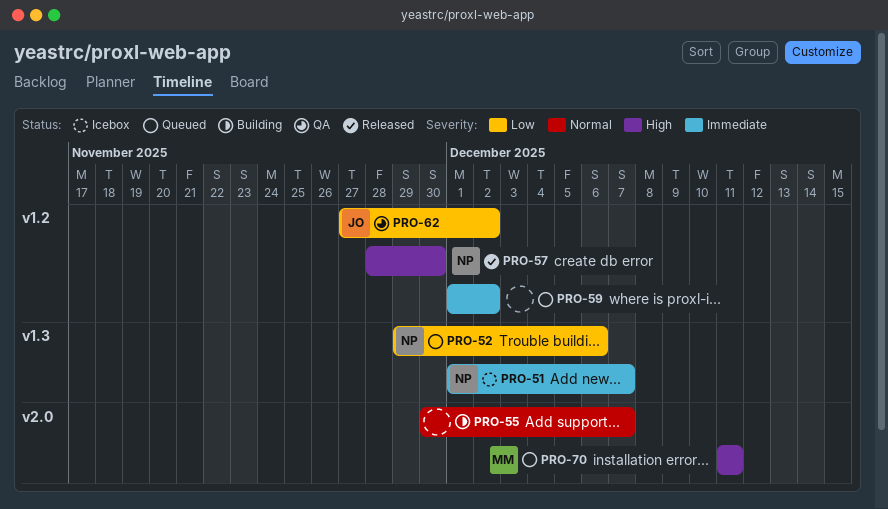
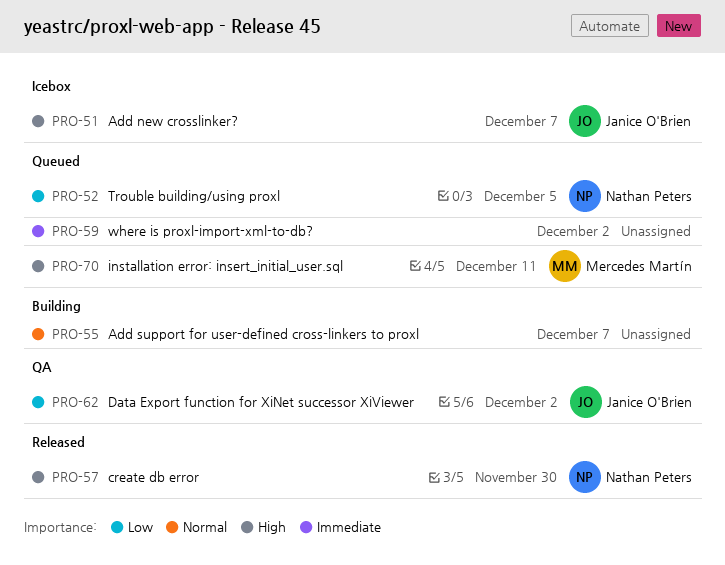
PRO-51, owner: Nathan Peters -> Janice O'Brien
PRO-51, priority: Immediate -> High
PRO-52, due: Dec 6 -> Dec 5

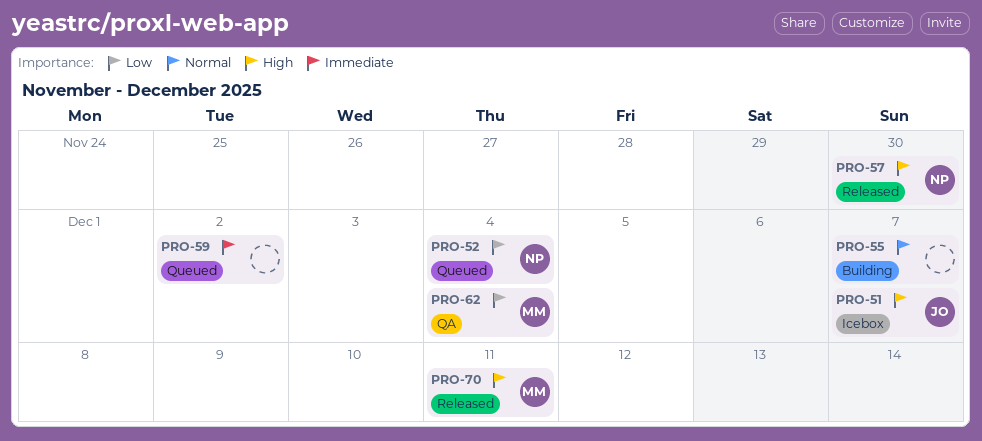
PRO-52, due: Dec 5 -> Dec 4
PRO-62, owner: Janice O'Brien -> Mercedes Martín
PRO-62, due: Dec 2 -> Dec 4
PRO-70, status: Queued -> Released

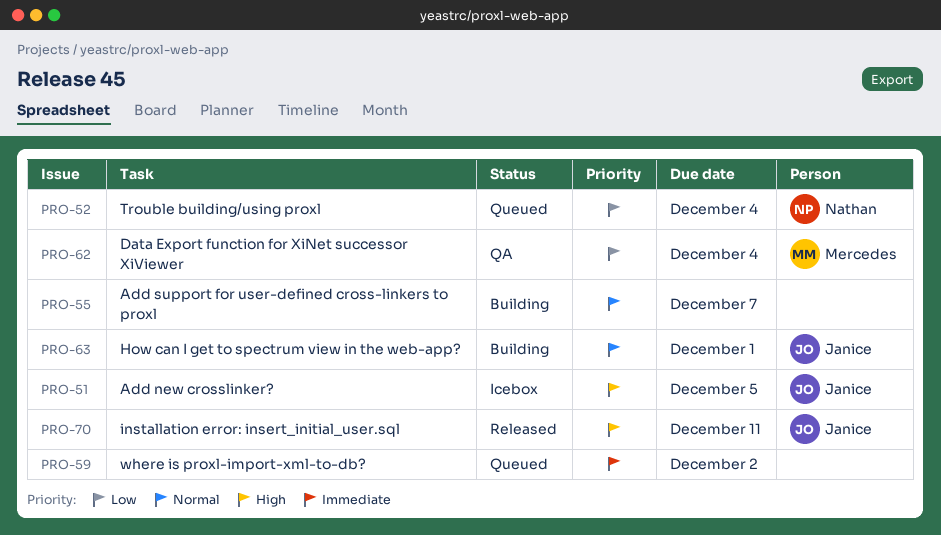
PRO-51, due: Dec 7 -> Dec 5
PRO-57: present -> none
PRO-63: none -> present
PRO-70, owner: Mercedes -> Janice

